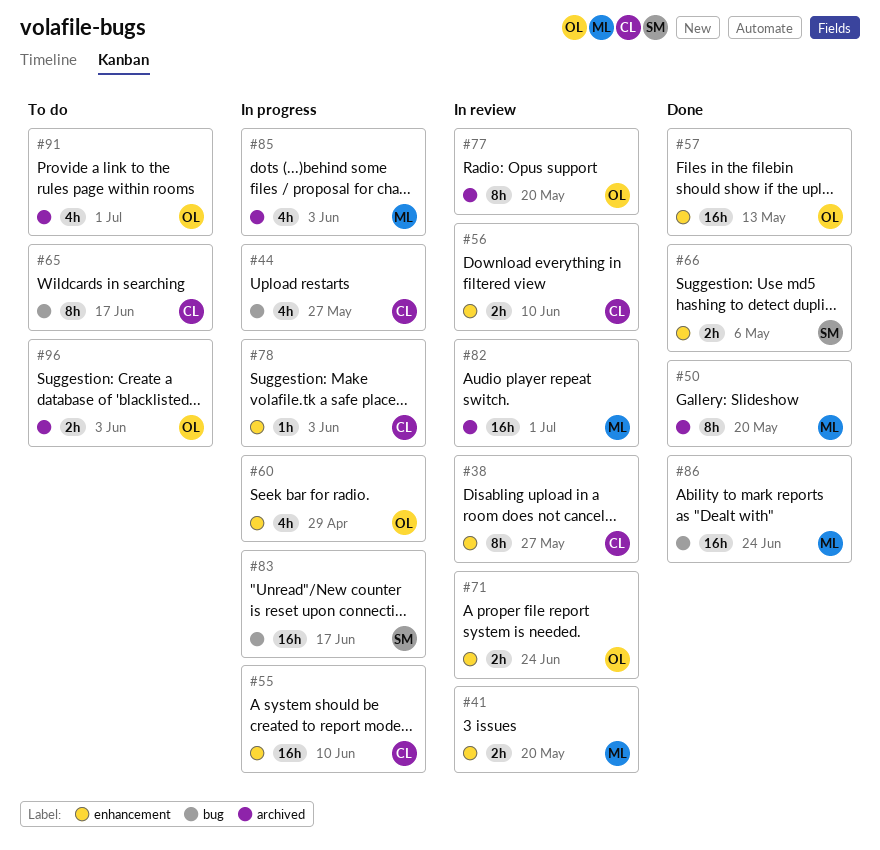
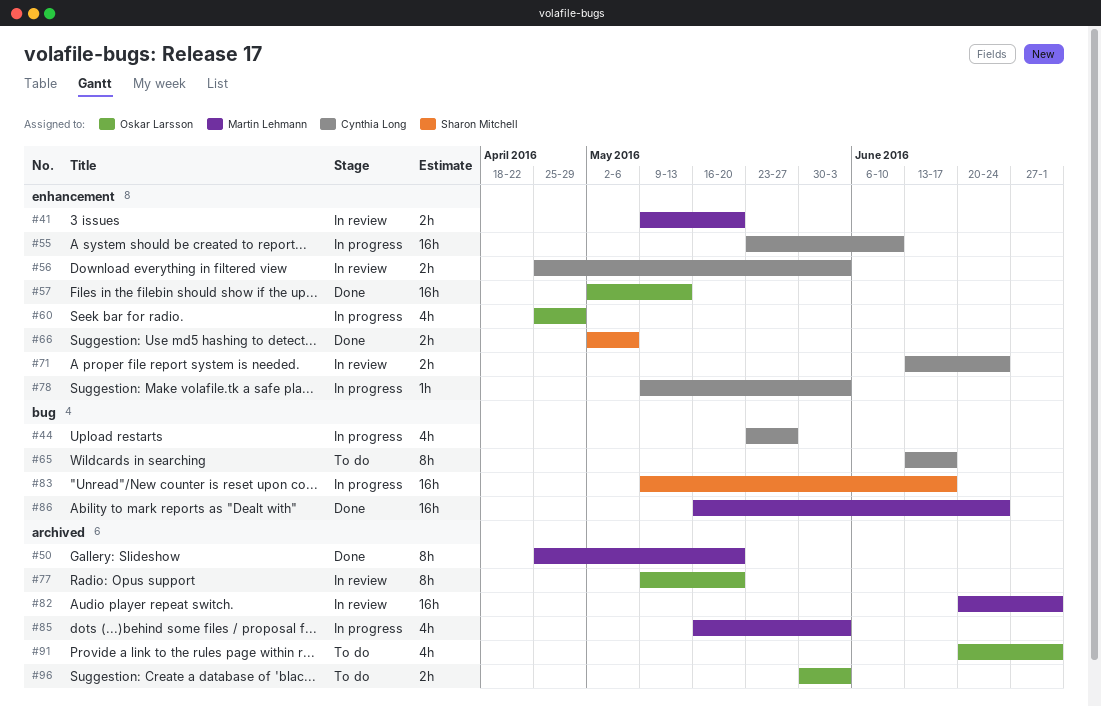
#38: present -> none
#56, due: Jun 10 -> Jun 3
#71, owner: Oskar Larsson -> Cynthia Long

